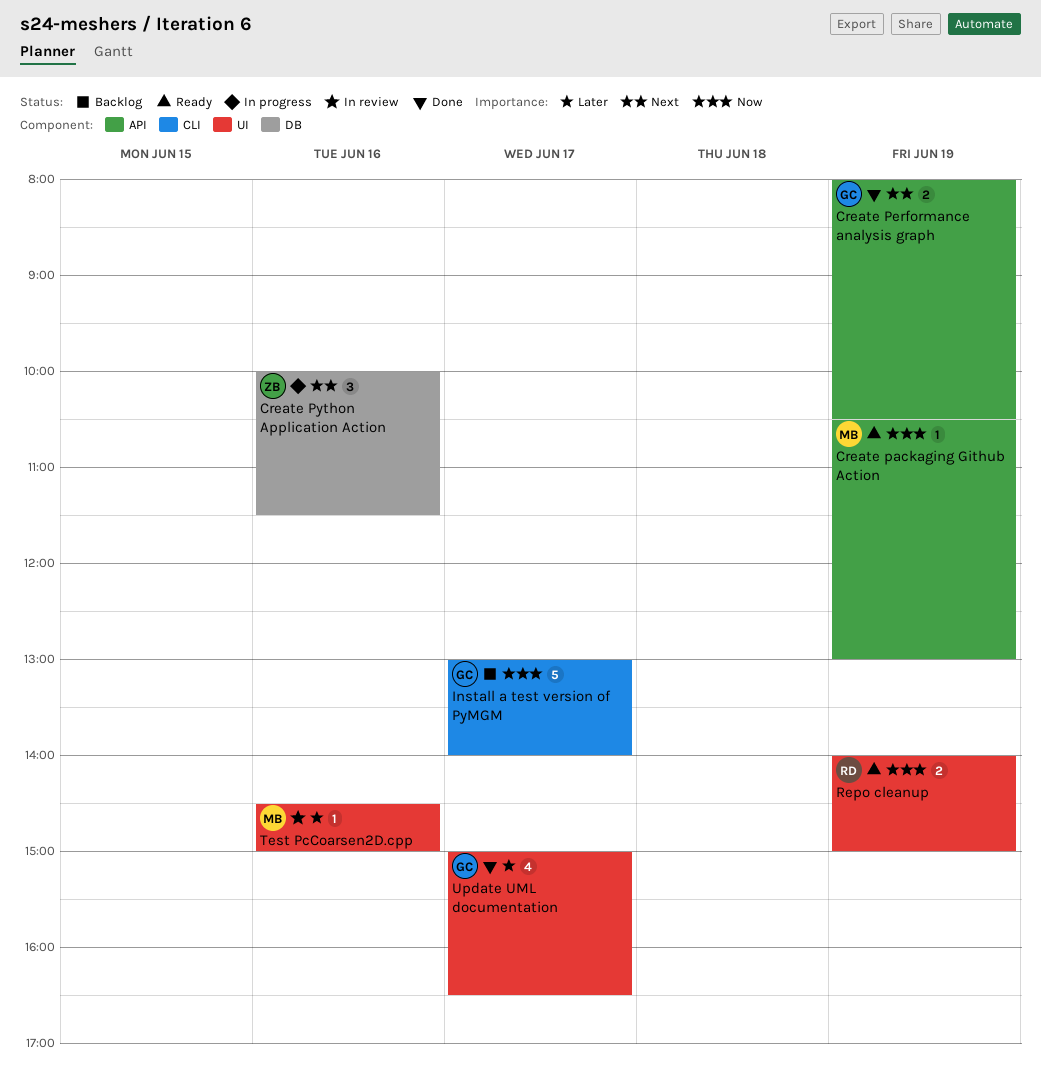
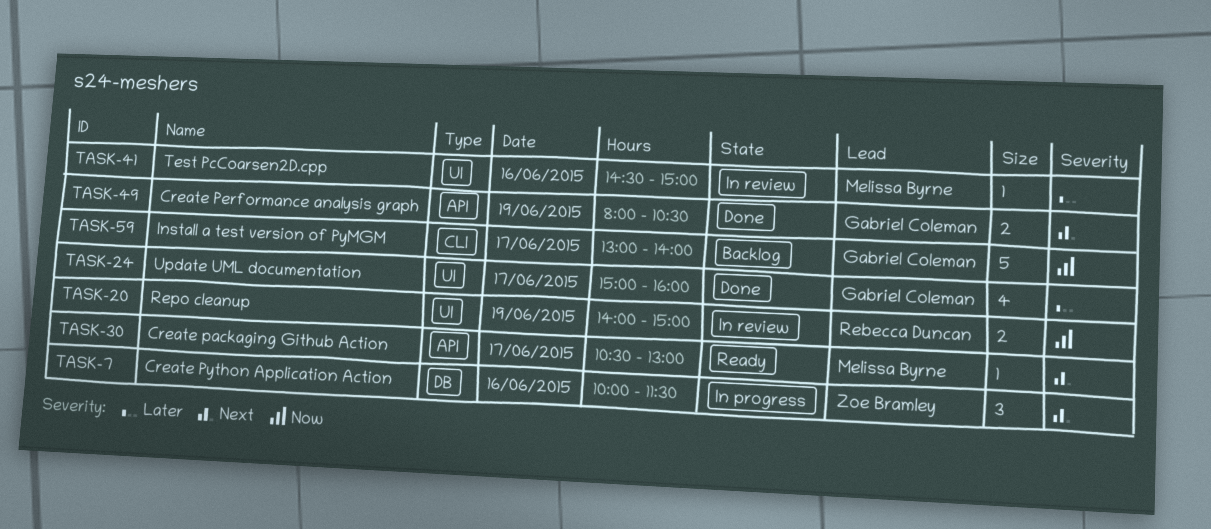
Create packaging Github Action, priority: Now -> Next
Create packaging Github Action, day: Jun 19 -> Jun 17
Repo cleanup, status: Ready -> In review
Update UML documentation, ends: 16:30 -> 16:00

